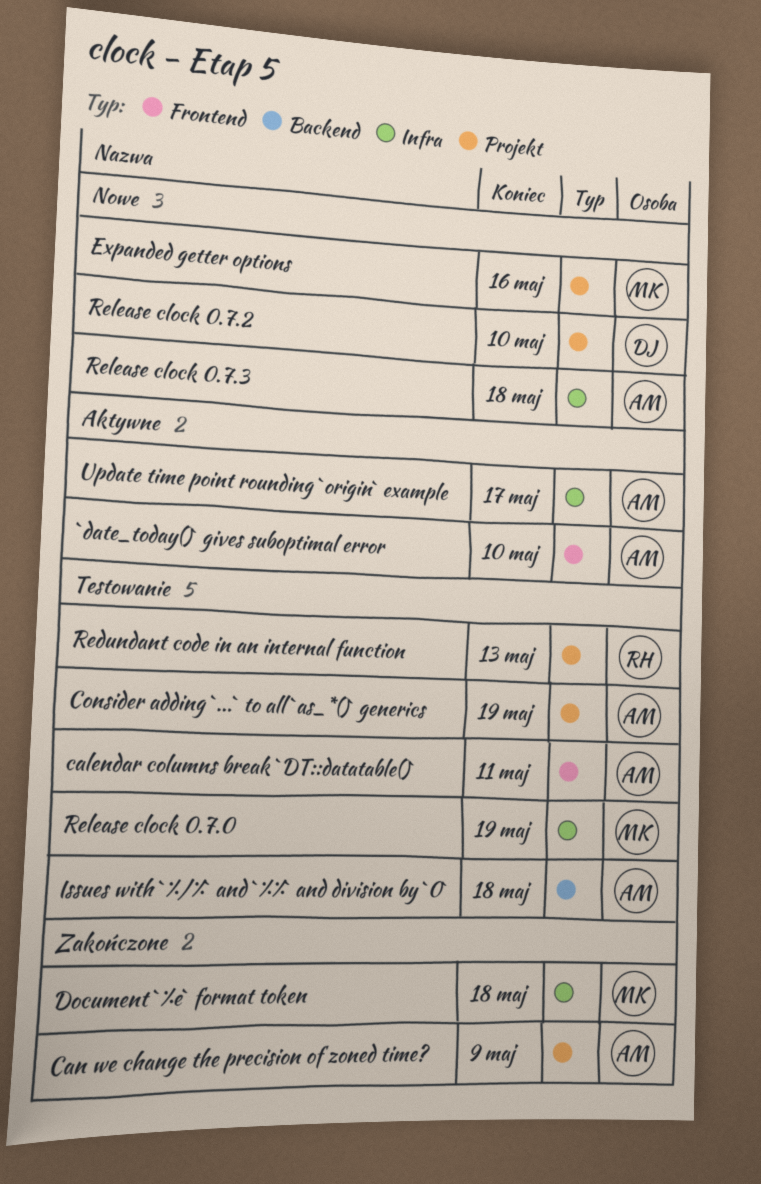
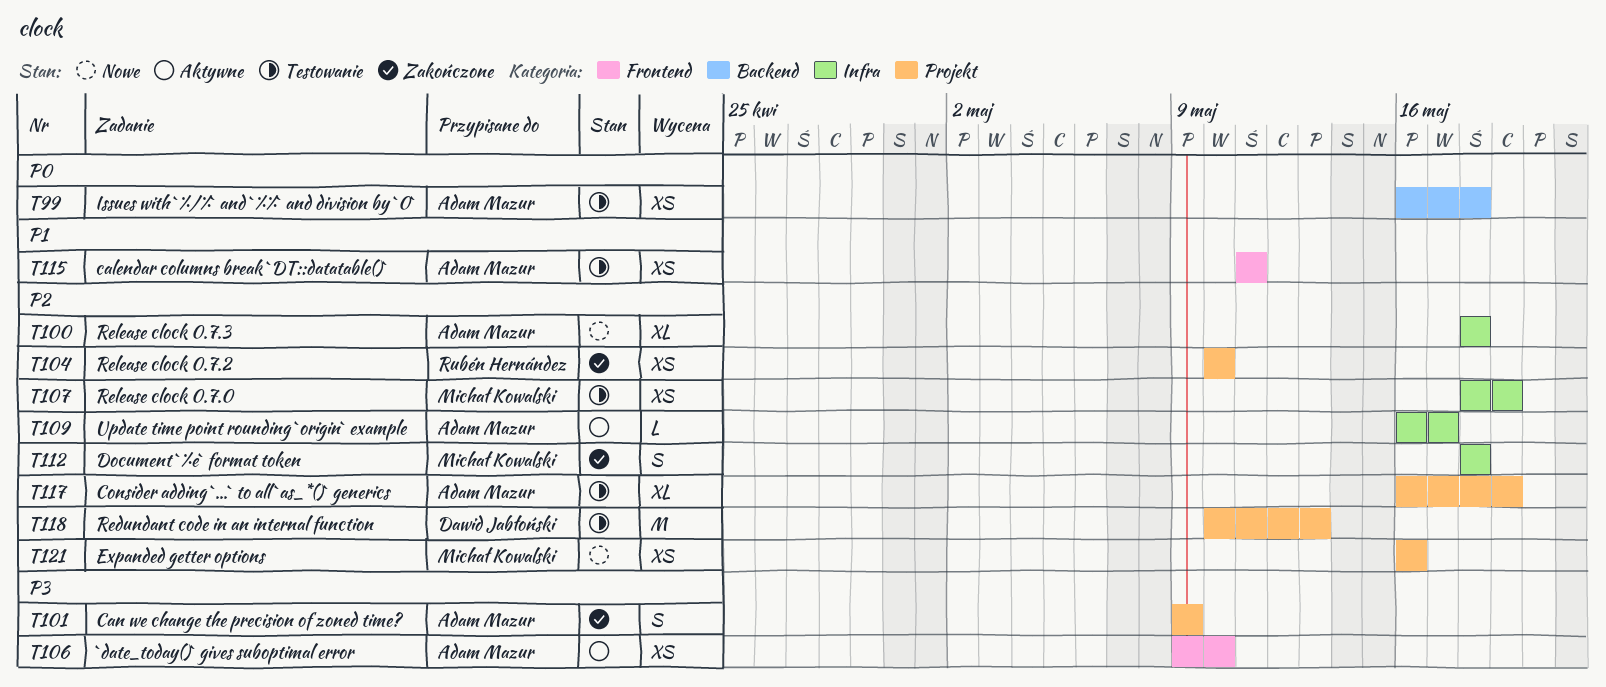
Redundant code in an internal function, owner: Rubén Hernández -> Dawid Jabłoński
Release clock 0.7.2, status: Nowe -> Zakończone
Release clock 0.7.2, owner: Dawid Jabłoński -> Rubén Hernández

